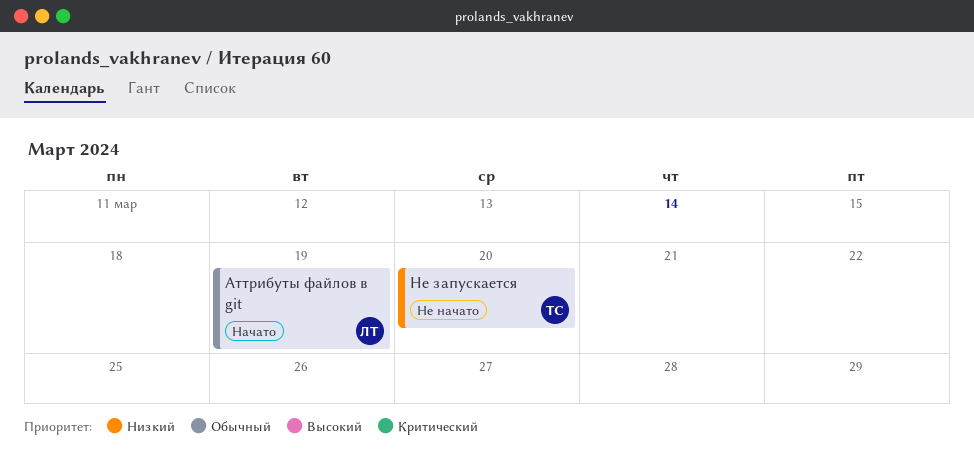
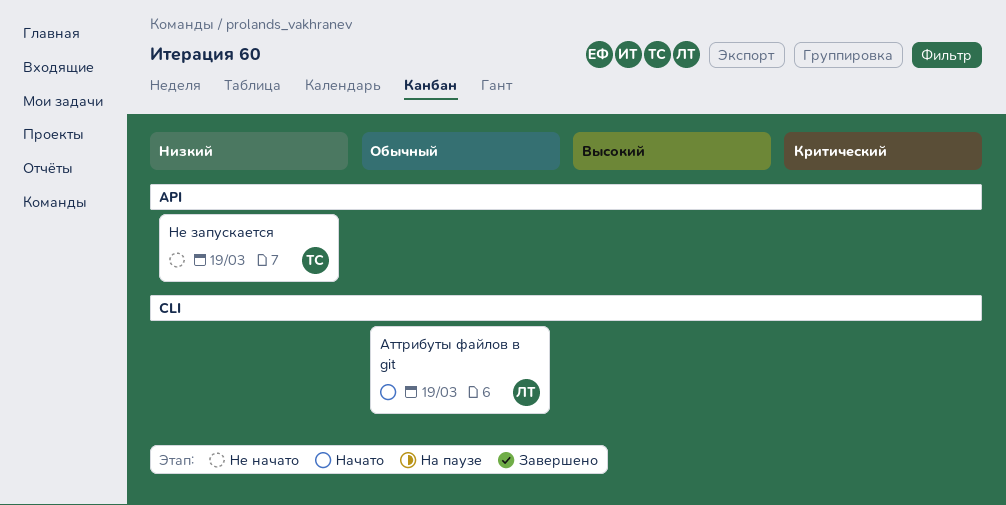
Не запускается, due: Mar 20 -> Mar 19

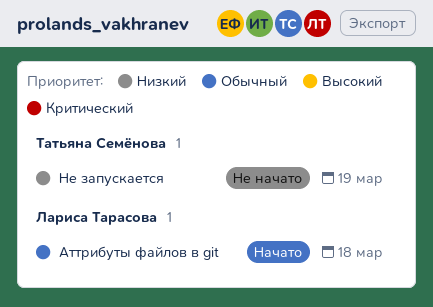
Аттрибуты файлов в git, due: Mar 19 -> Mar 18

